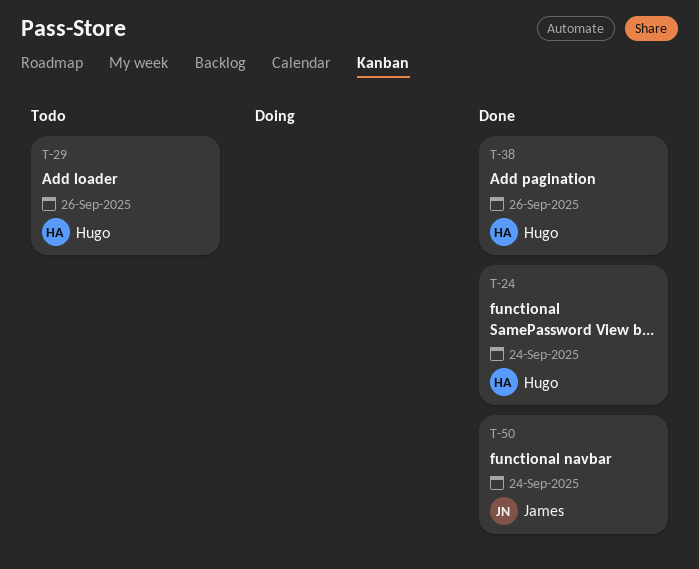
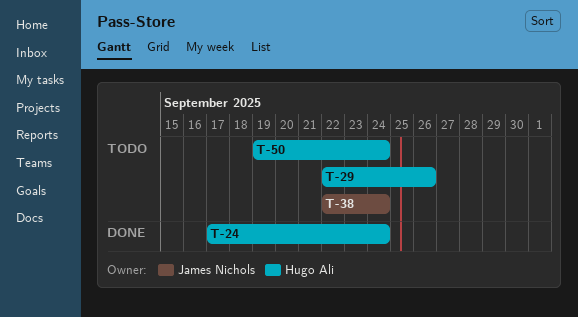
T-38, status: Done -> Todo
T-38, owner: Hugo Ali -> James Nichols
T-38, due: Sep 26 -> Sep 24
T-50, status: Done -> Todo
T-50, owner: James Nichols -> Hugo Ali

